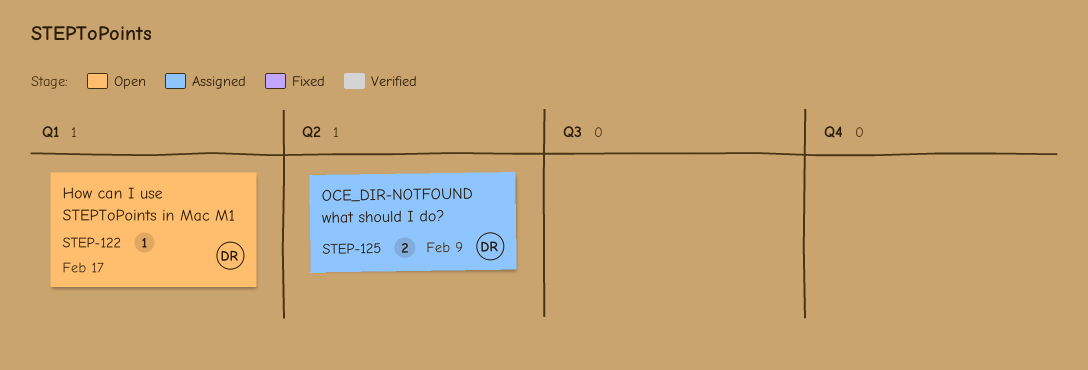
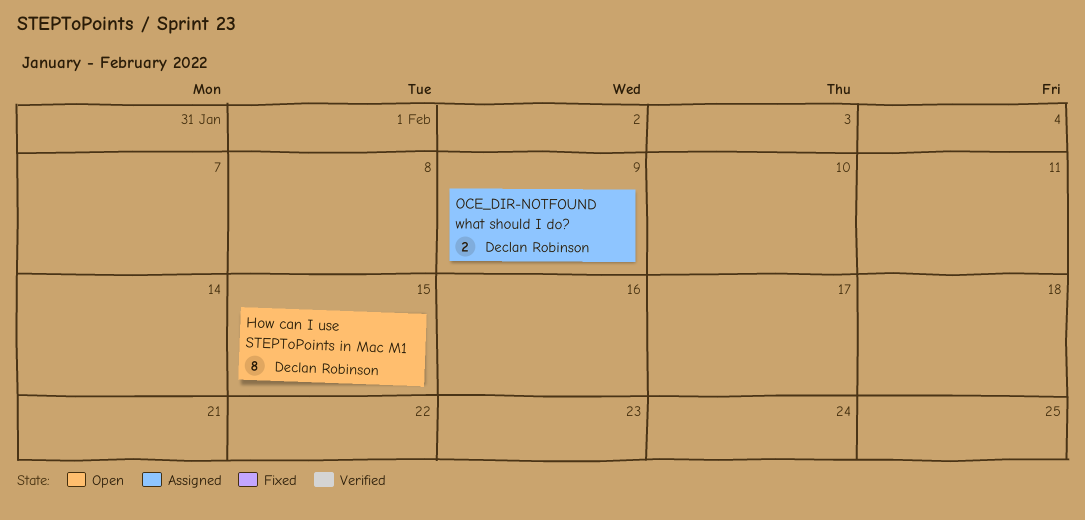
How can I use STEPToPoints in Mac M1, estimate: 1 -> 8
How can I use STEPToPoints in Mac M1, due: Feb 17 -> Feb 15

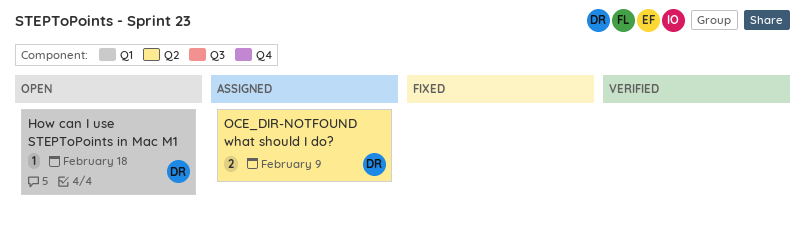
How can I use STEPToPoints in Mac M1, estimate: 8 -> 1
How can I use STEPToPoints in Mac M1, due: Feb 15 -> Feb 18

